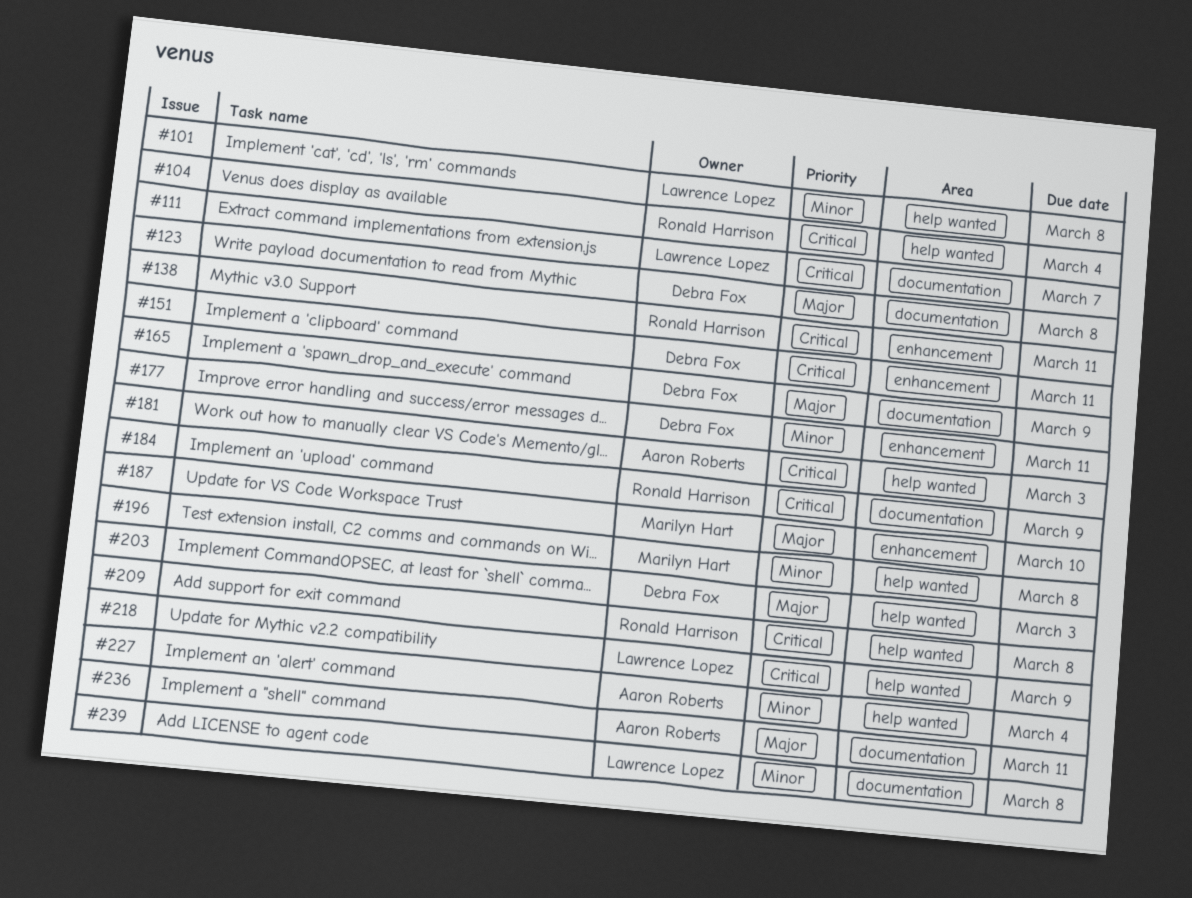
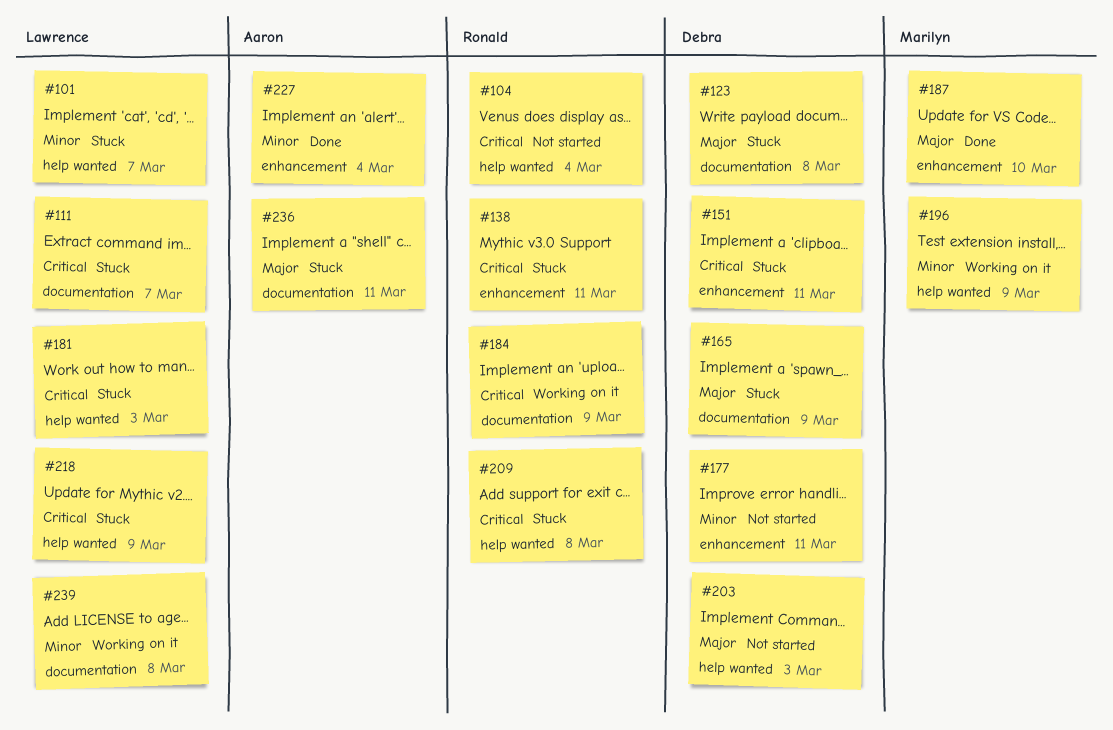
#101, due: Mar 8 -> Mar 7
#181, owner: Aaron Roberts -> Lawrence Lopez
#196, due: Mar 8 -> Mar 9
#227, label: help wanted -> enhancement

